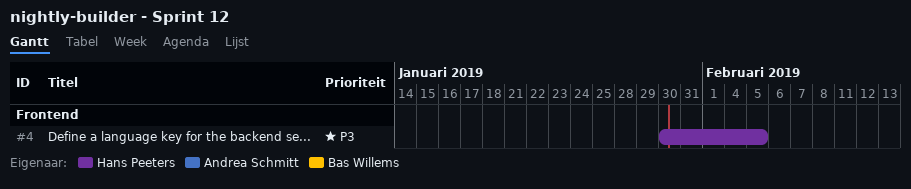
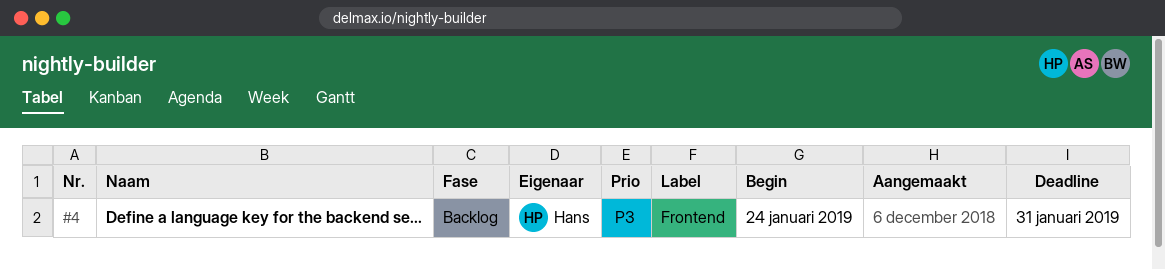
#4, start: Jan 30 -> Jan 24
#4, due: Feb 5 -> Jan 31

